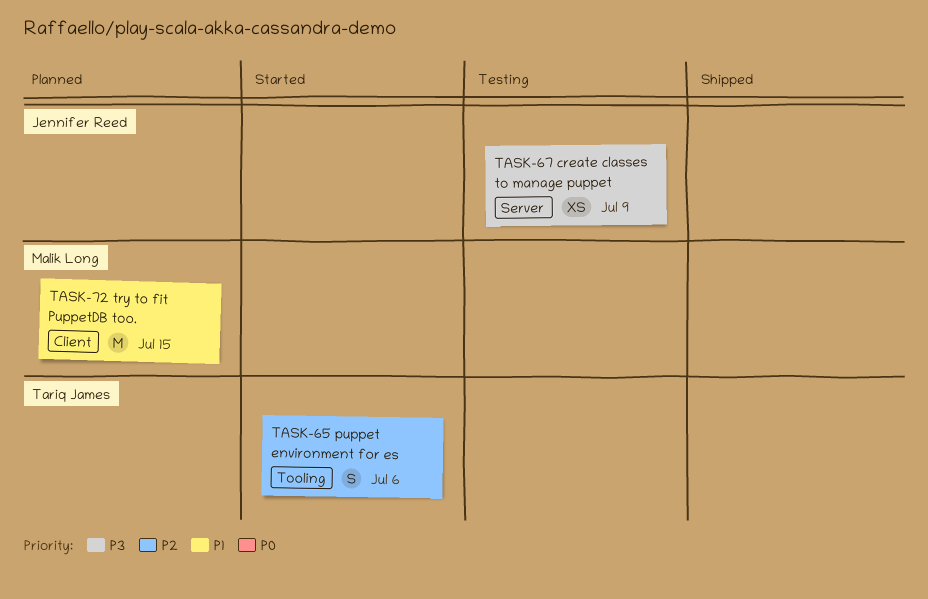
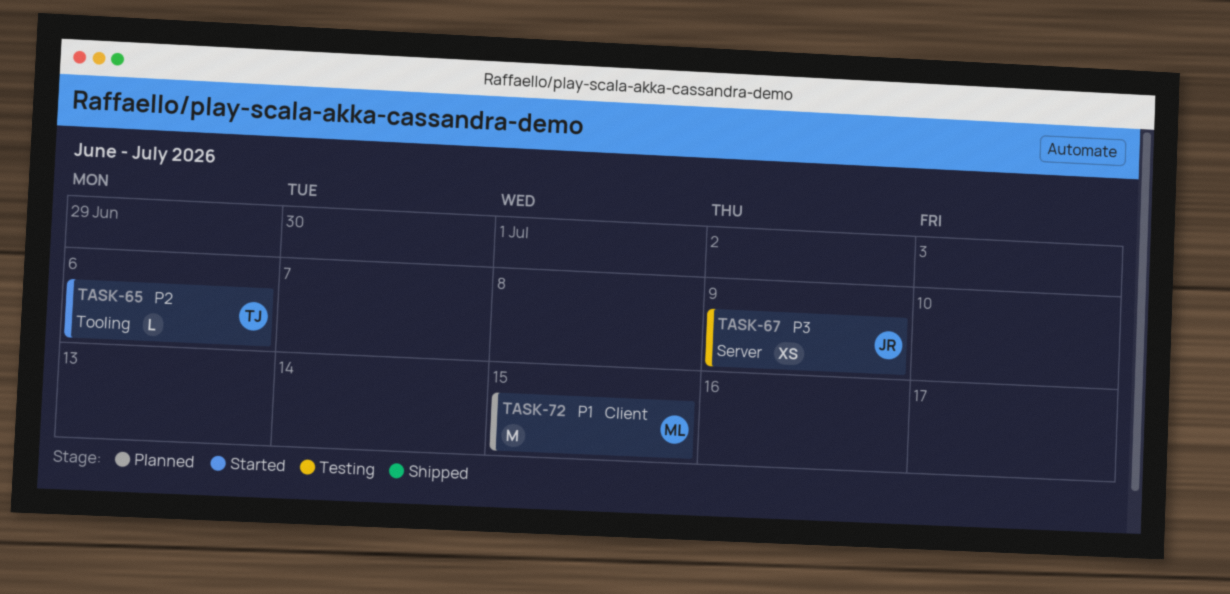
TASK-65, estimate: S -> L

